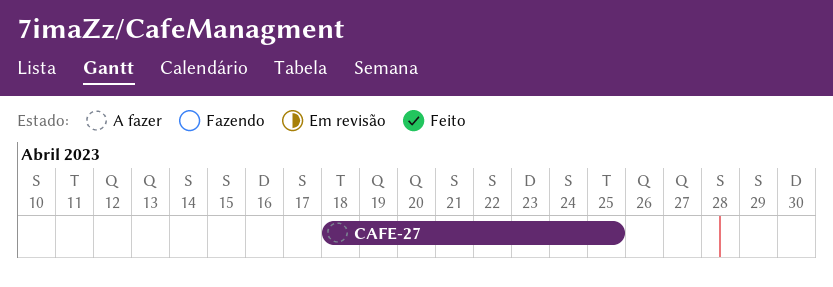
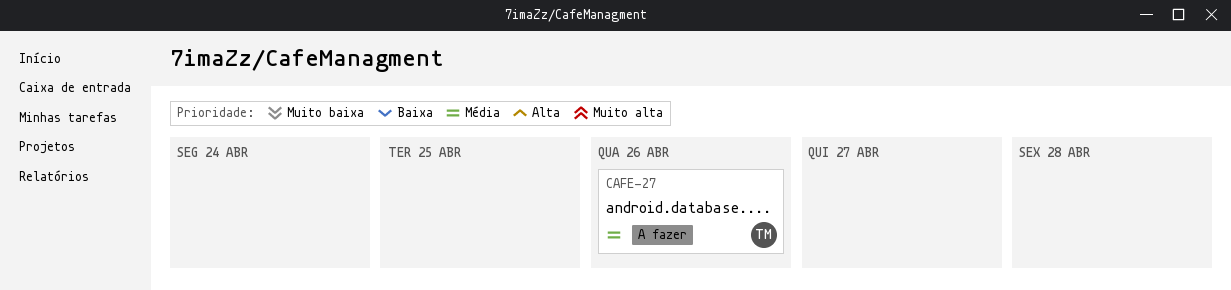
CAFE-27, due: Apr 25 -> Apr 26

